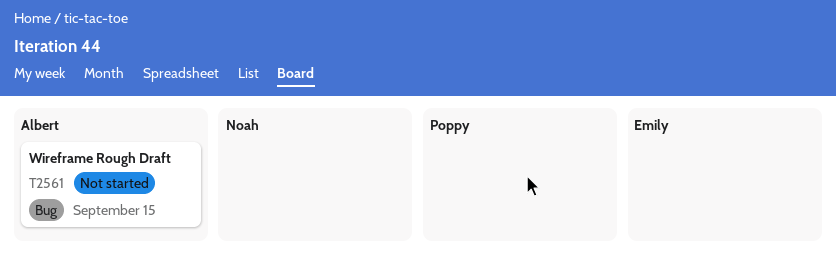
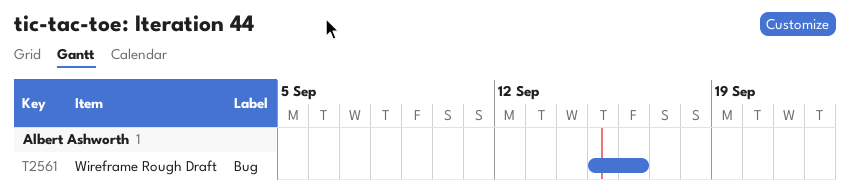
T2561, due: Sep 15 -> Sep 16

